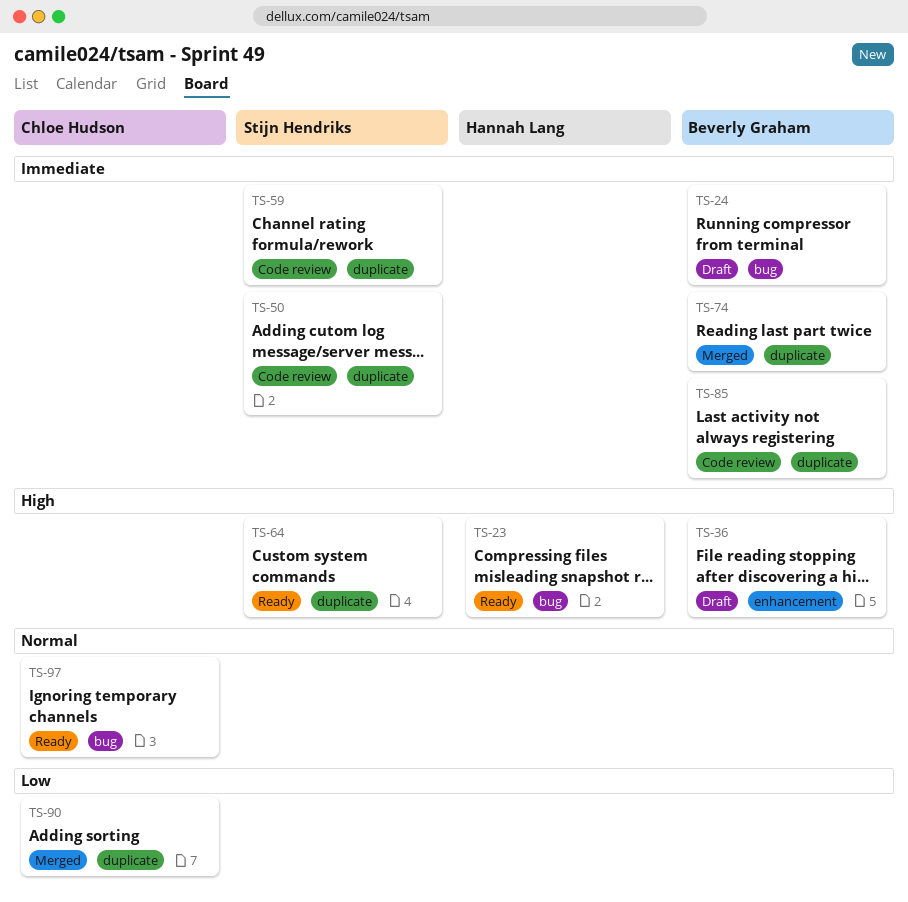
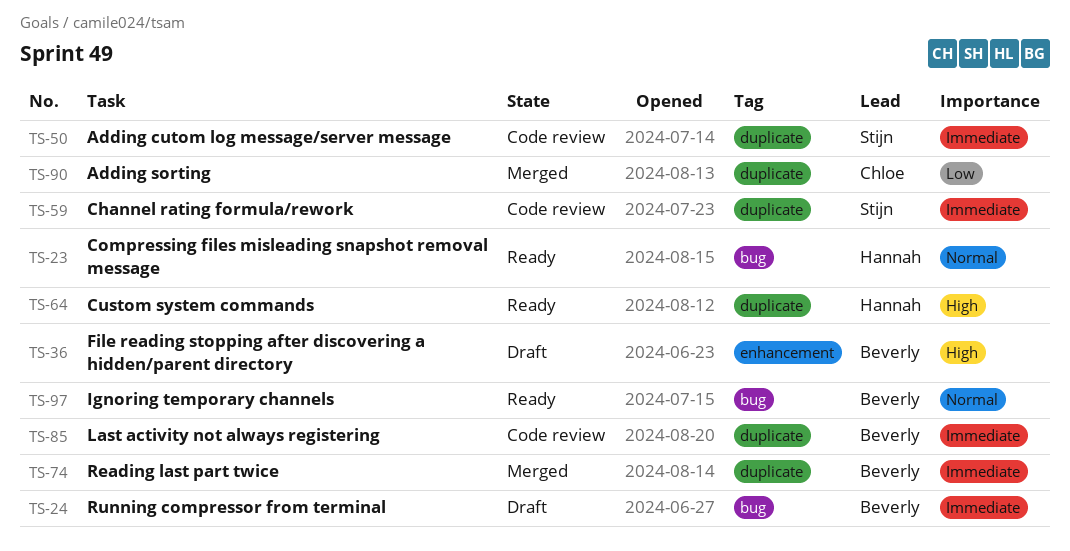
TS-23, priority: High -> Normal
TS-64, owner: Stijn Hendriks -> Hannah Lang
TS-97, owner: Chloe Hudson -> Beverly Graham

